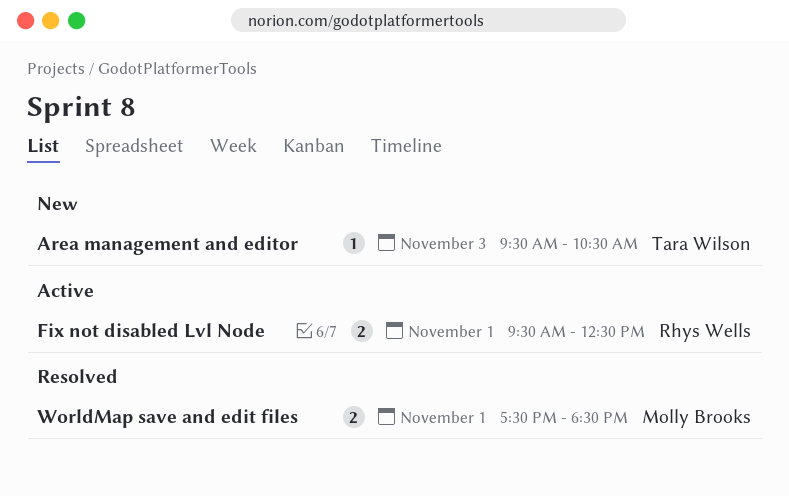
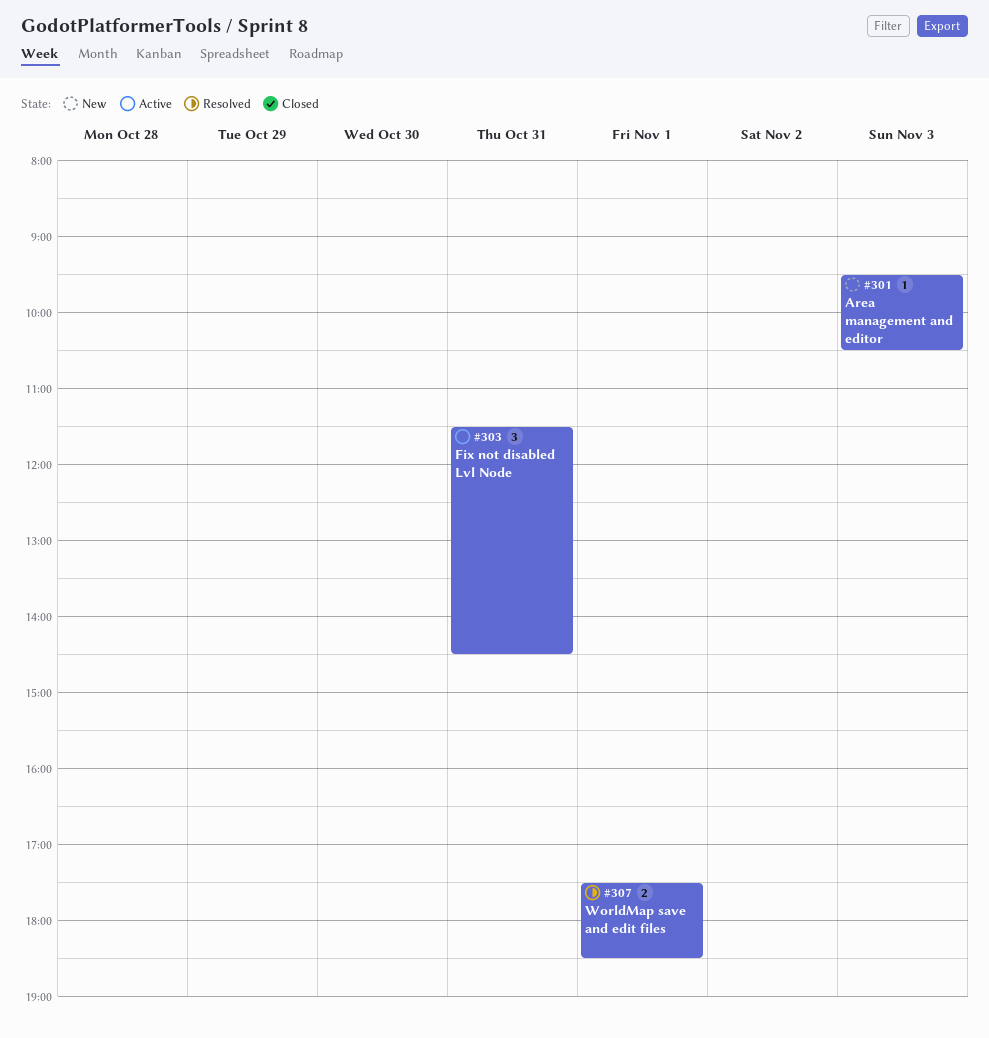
Fix not disabled Lvl Node, estimate: 2 -> 3
Fix not disabled Lvl Node, day: Nov 1 -> Oct 31
Fix not disabled Lvl Node, begins: 09:30 -> 11:30
Fix not disabled Lvl Node, ends: 12:30 -> 14:30

